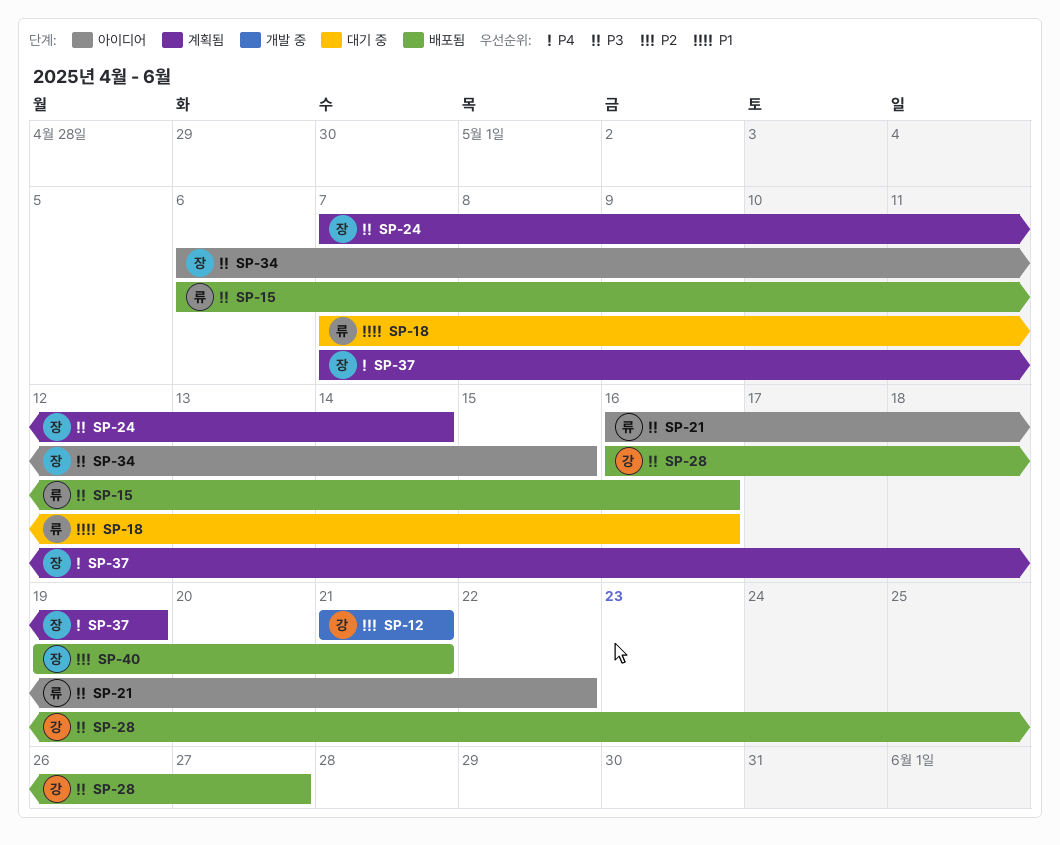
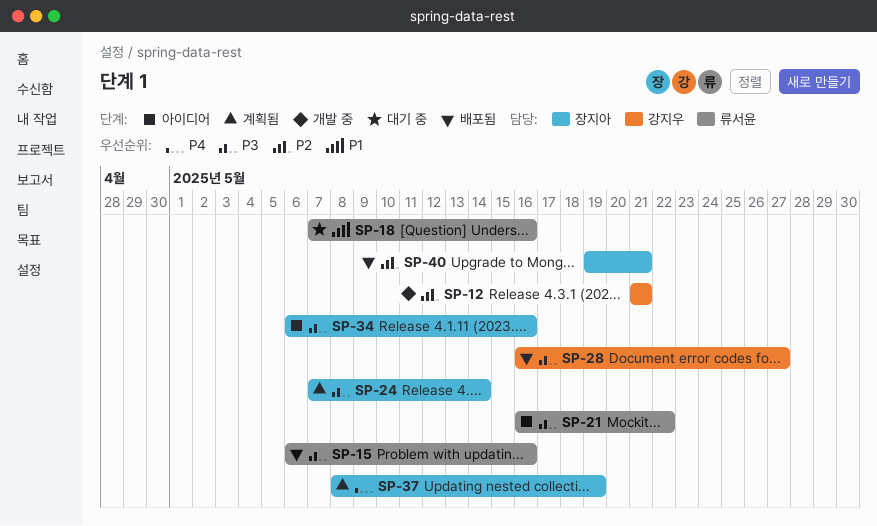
SP-34, due: May 15 -> May 16
SP-37, start: May 7 -> May 8

